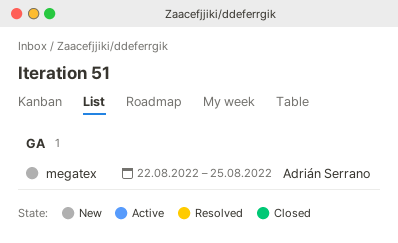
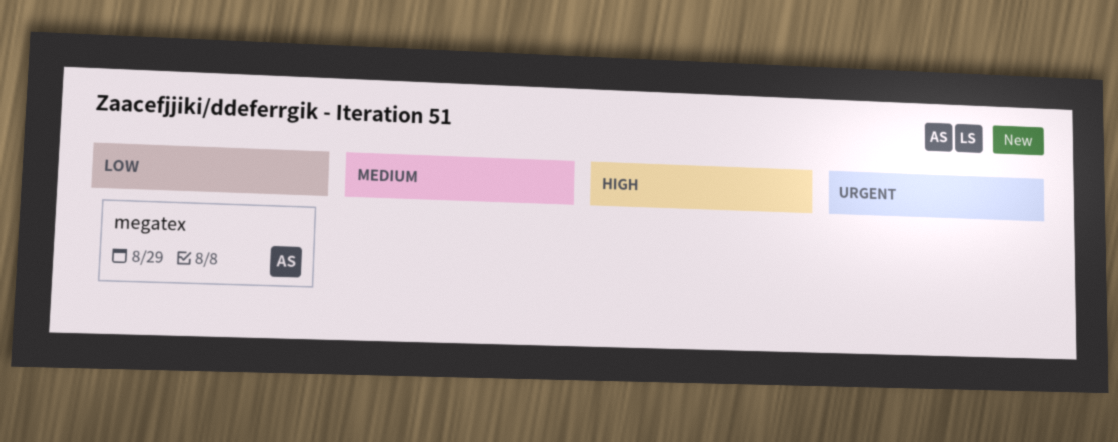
megatex, due: Aug 25 -> Aug 29

